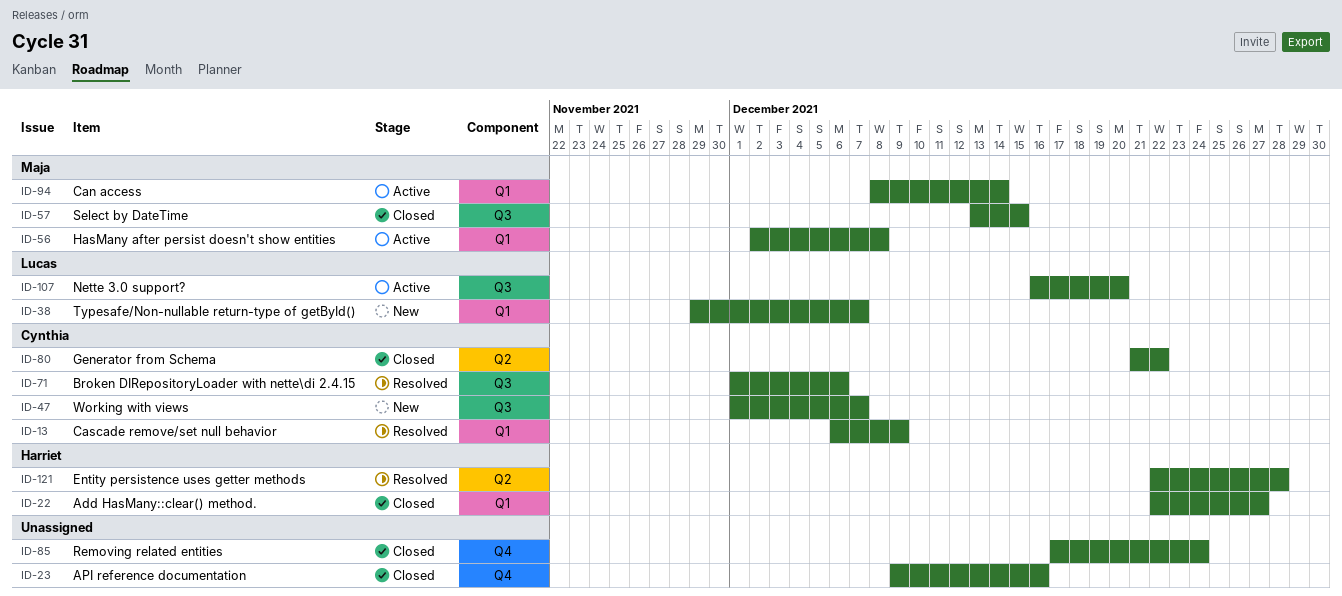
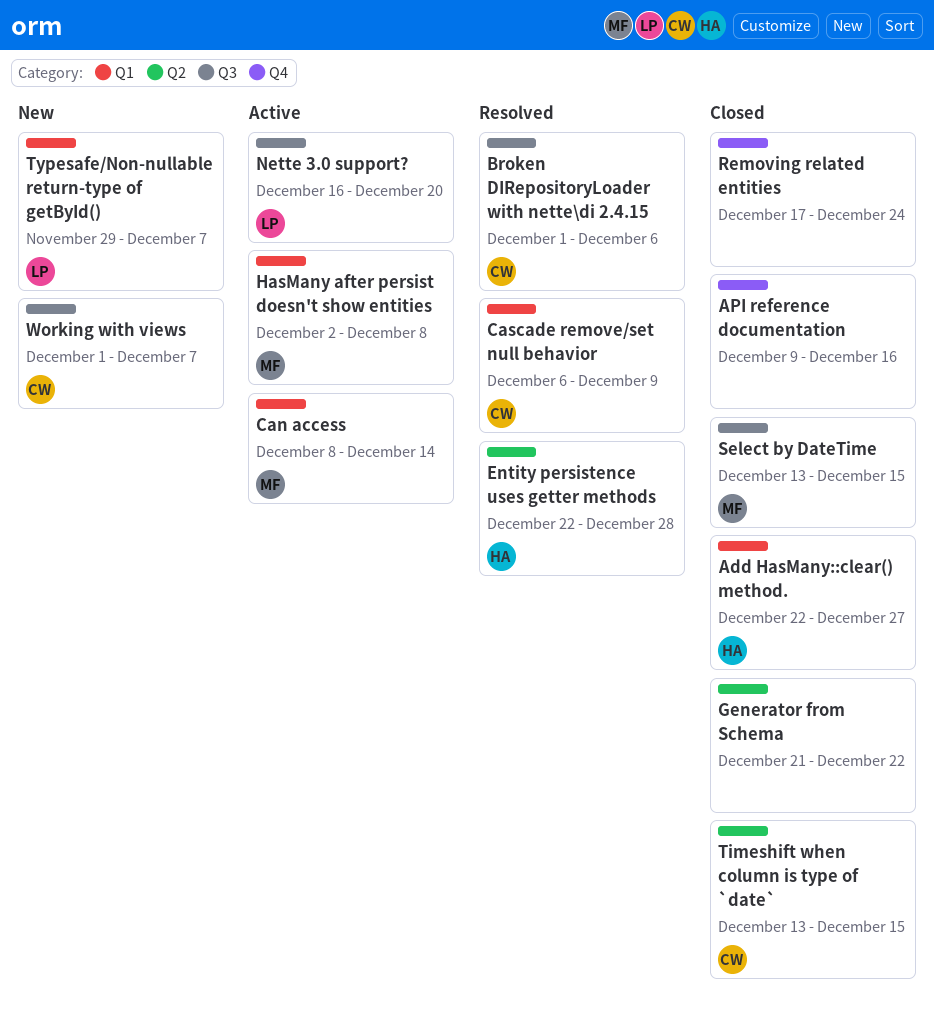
Generator from Schema, owner: Cynthia -> none
Timeshift when column is type of `date`: none -> present

